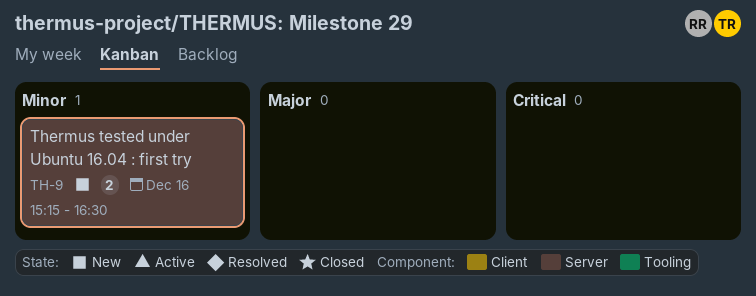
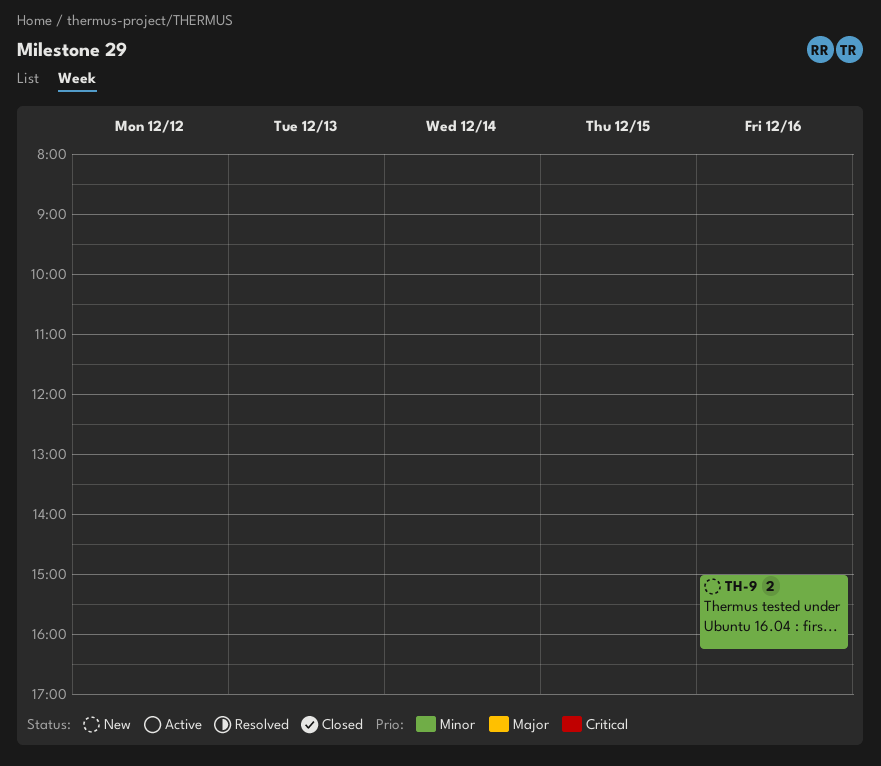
TH-9, begins: 15:15 -> 15:00
TH-9, ends: 16:30 -> 16:15

